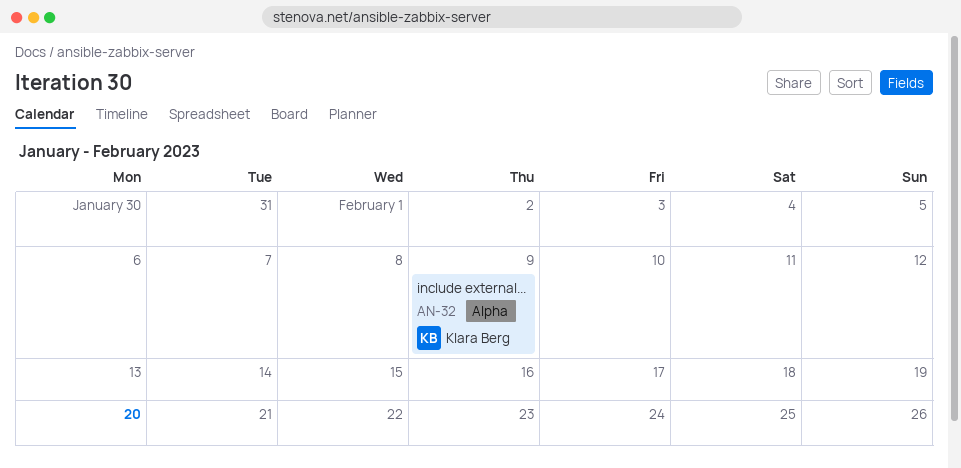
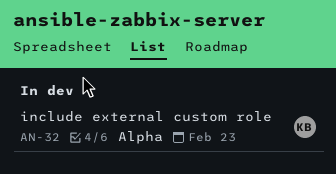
AN-32, due: Feb 9 -> Feb 23

